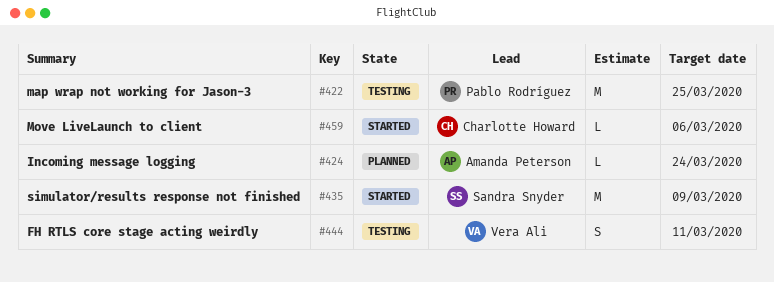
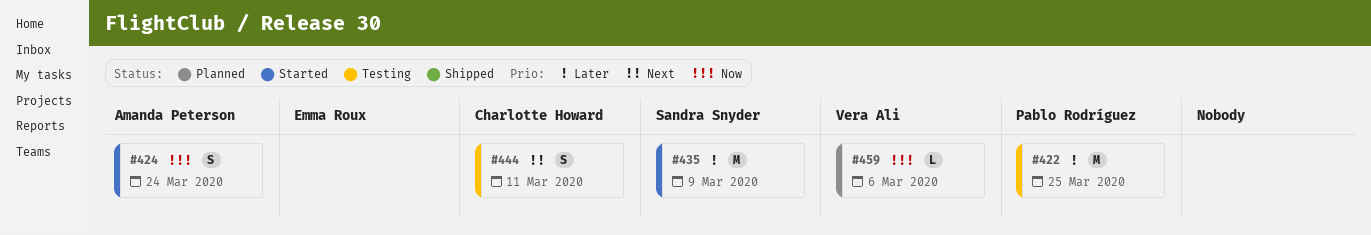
#424, status: Planned -> Started
#424, estimate: L -> S
#444, owner: Vera Ali -> Charlotte Howard
#459, status: Started -> Planned
#459, owner: Charlotte Howard -> Vera Ali

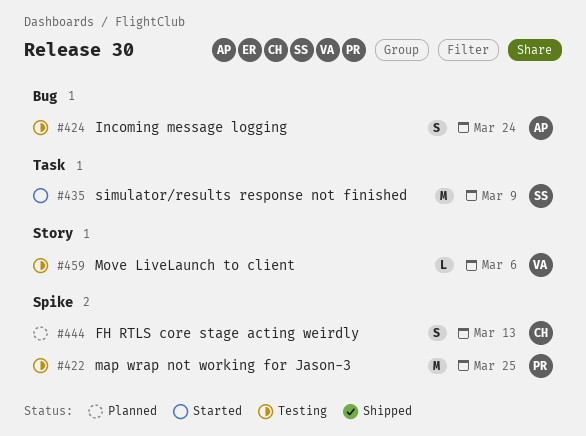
#424, status: Started -> Testing
#444, status: Testing -> Planned
#444, due: Mar 11 -> Mar 13
#459, status: Planned -> Testing

